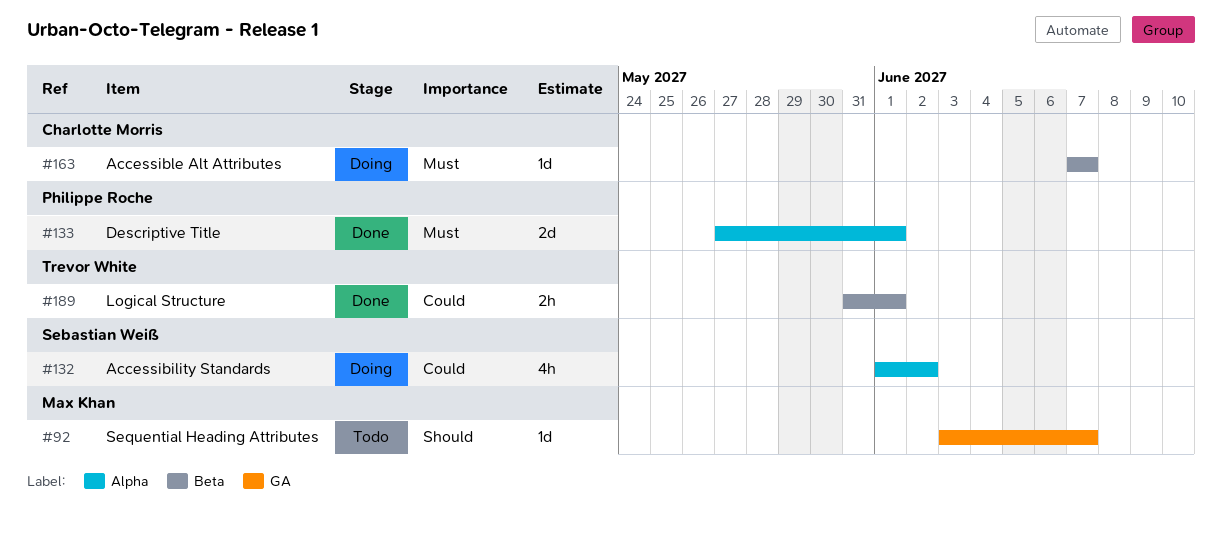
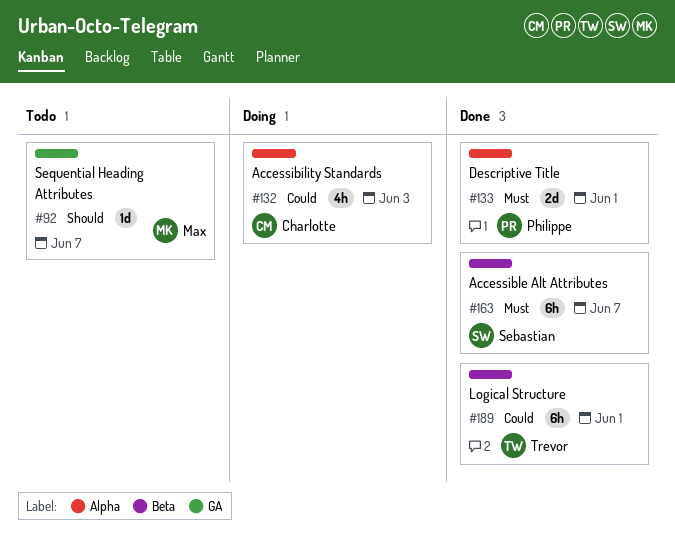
#132, owner: Sebastian Weiß -> Charlotte Morris
#132, due: Jun 2 -> Jun 3
#163, status: Doing -> Done
#163, owner: Charlotte Morris -> Sebastian Weiß
#163, estimate: 1d -> 6h
#189, estimate: 2h -> 6h

